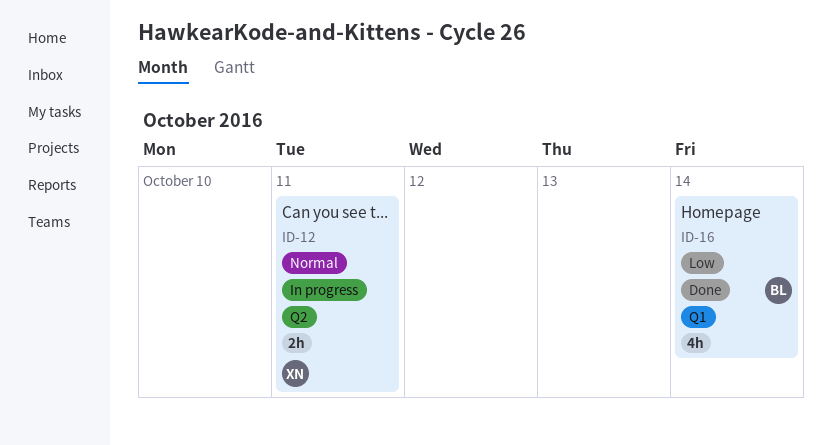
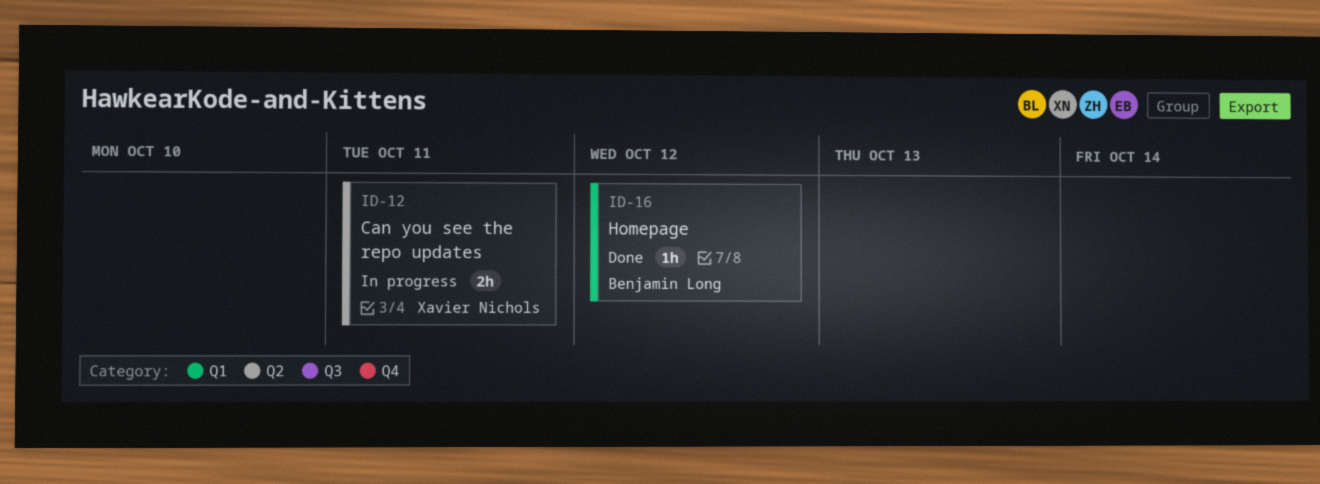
ID-16, estimate: 4h -> 1h
ID-16, due: Oct 14 -> Oct 12

